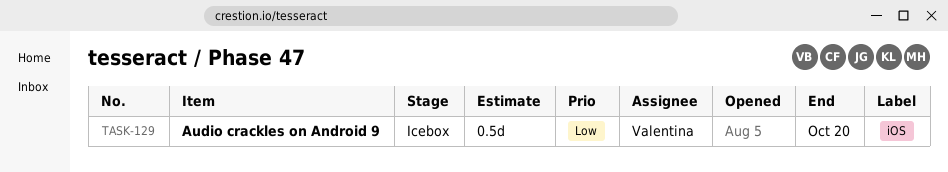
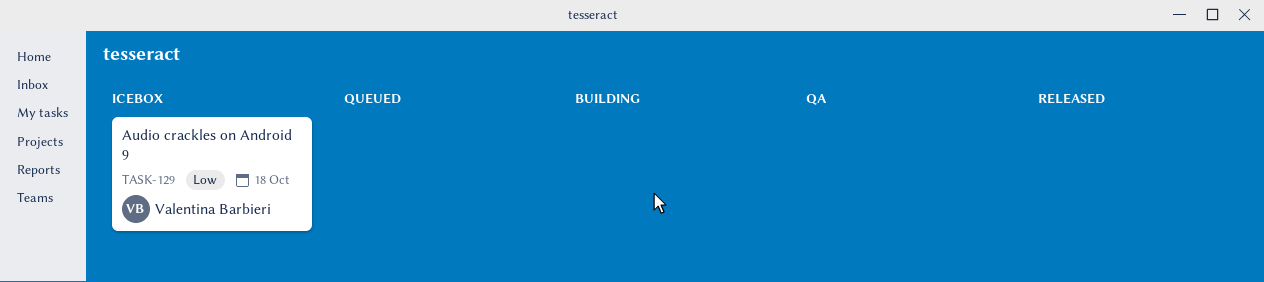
TASK-129, due: Oct 20 -> Oct 18

